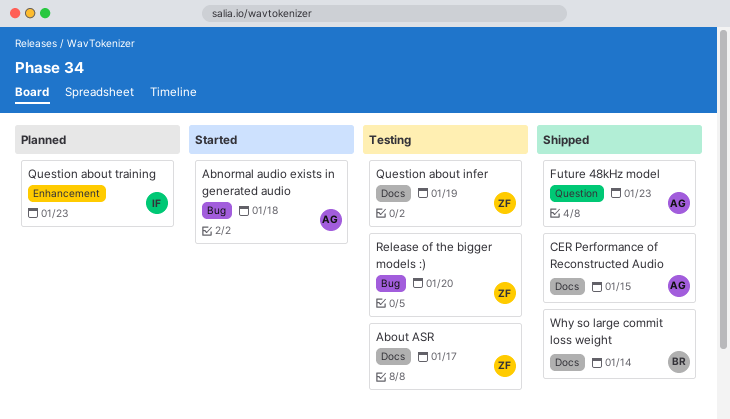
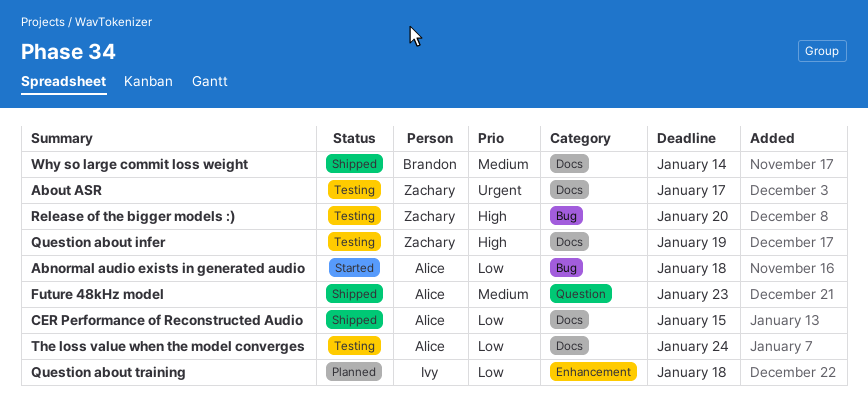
Question about training, due: Jan 23 -> Jan 18
The loss value when the model converges: none -> present

